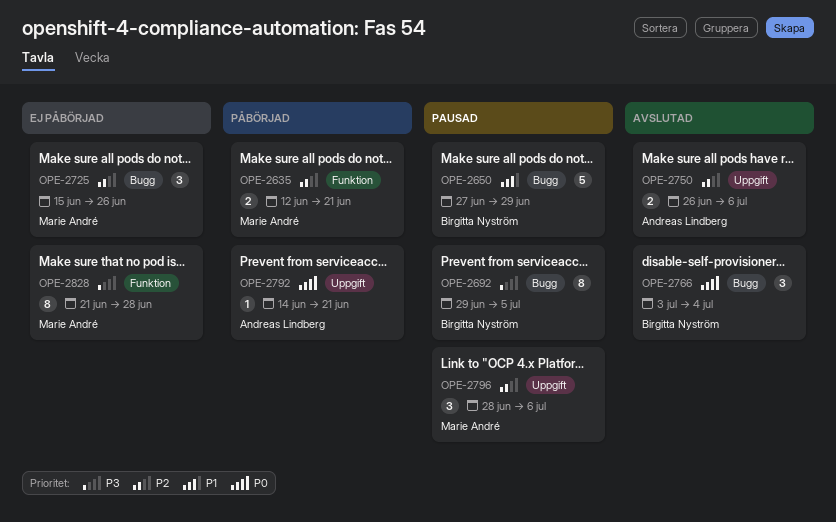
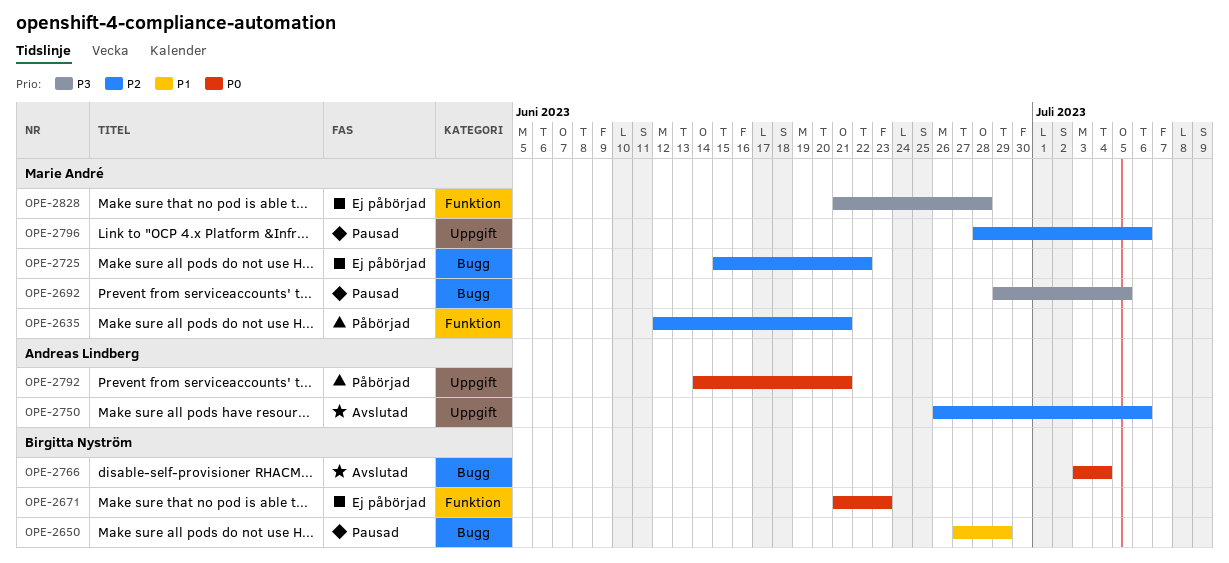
OPE-2671: none -> present
OPE-2692, owner: Birgitta Nyström -> Marie André
OPE-2725, due: Jun 26 -> Jun 22

